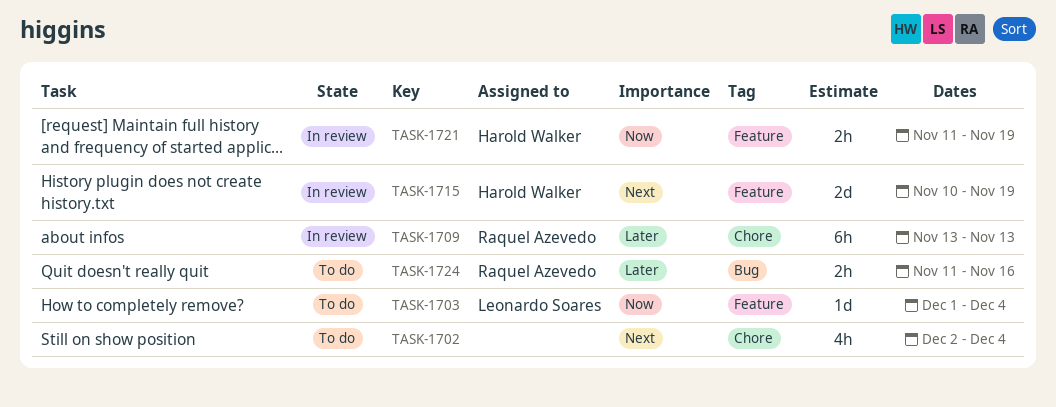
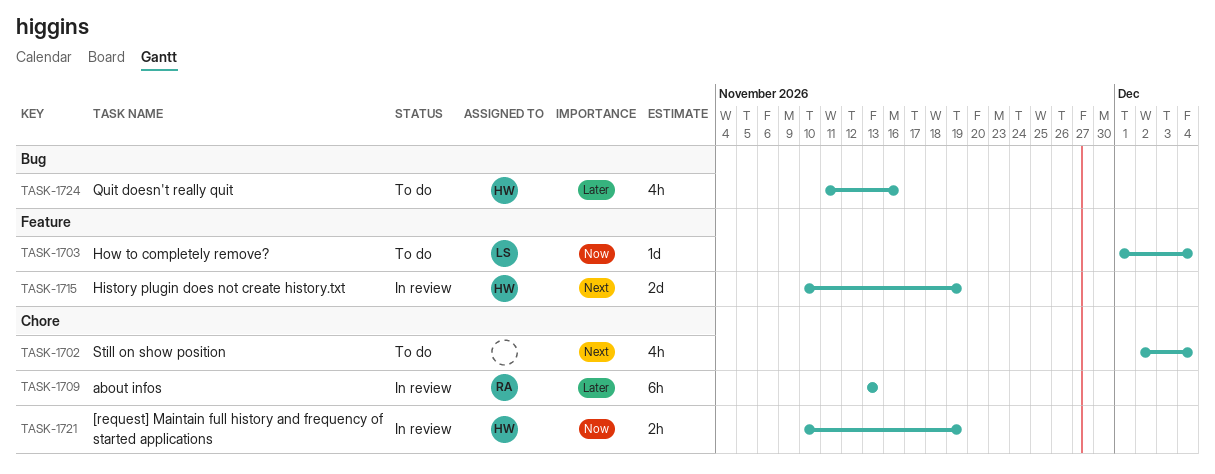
TASK-1721, label: Feature -> Chore
TASK-1721, start: Nov 11 -> Nov 10
TASK-1724, owner: Raquel Azevedo -> Harold Walker
TASK-1724, estimate: 2h -> 4h

